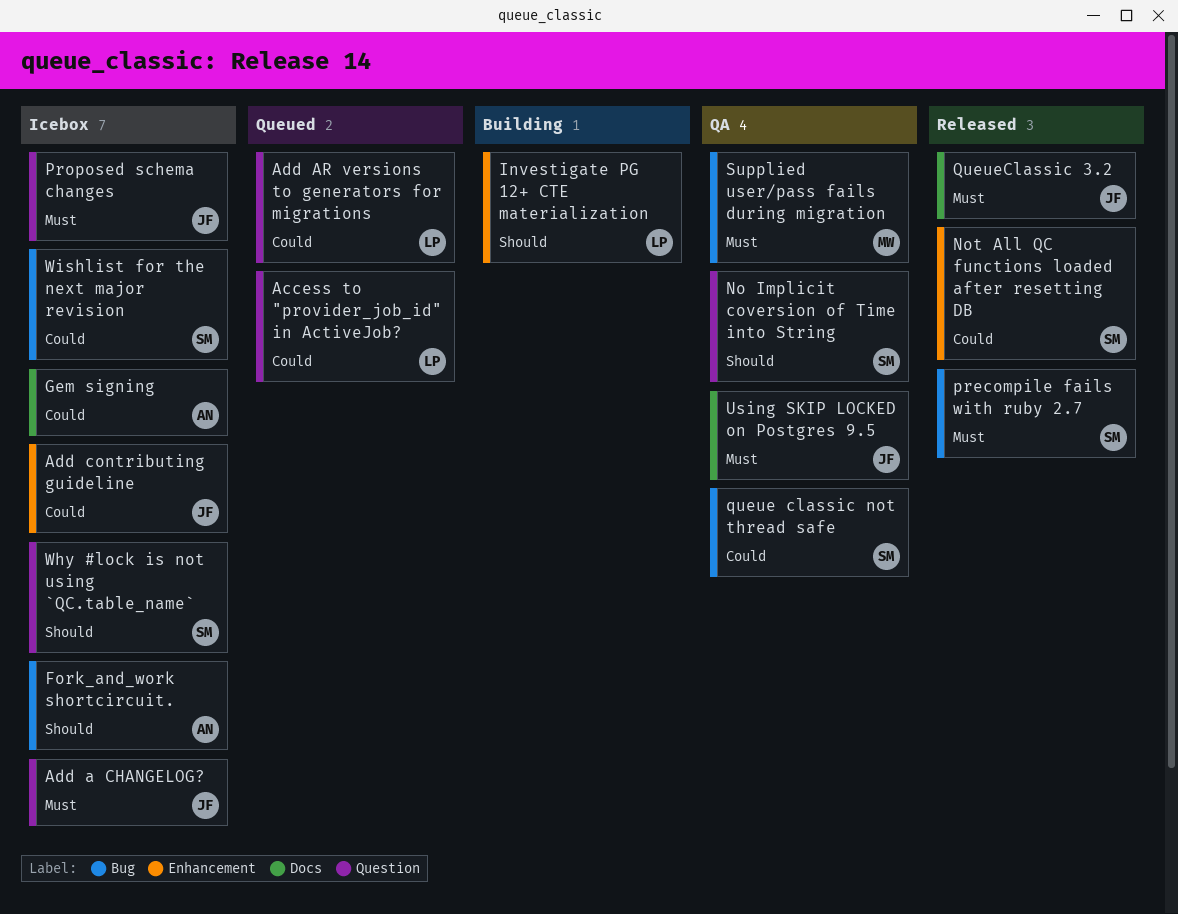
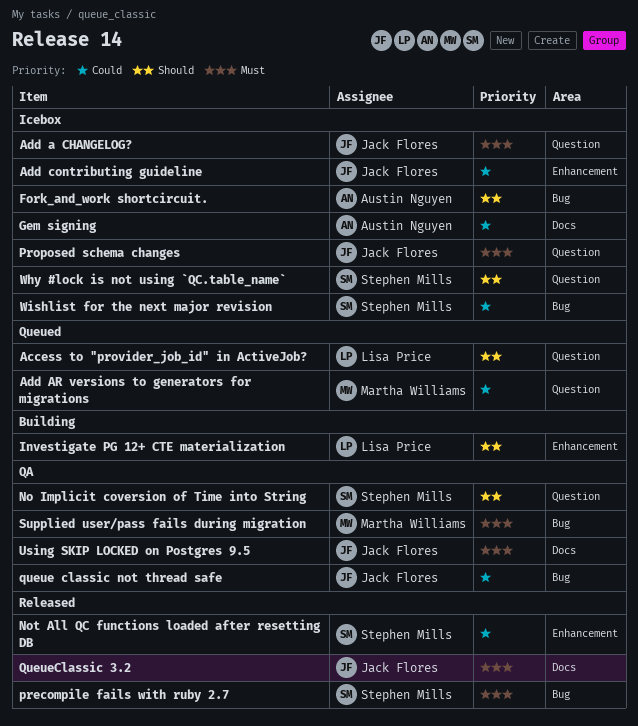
Access to "provider_job_id" in ActiveJob?, priority: Could -> Should
Add AR versions to generators for migrations, owner: Lisa Price -> Martha Williams
queue classic not thread safe, owner: Stephen Mills -> Jack Flores

